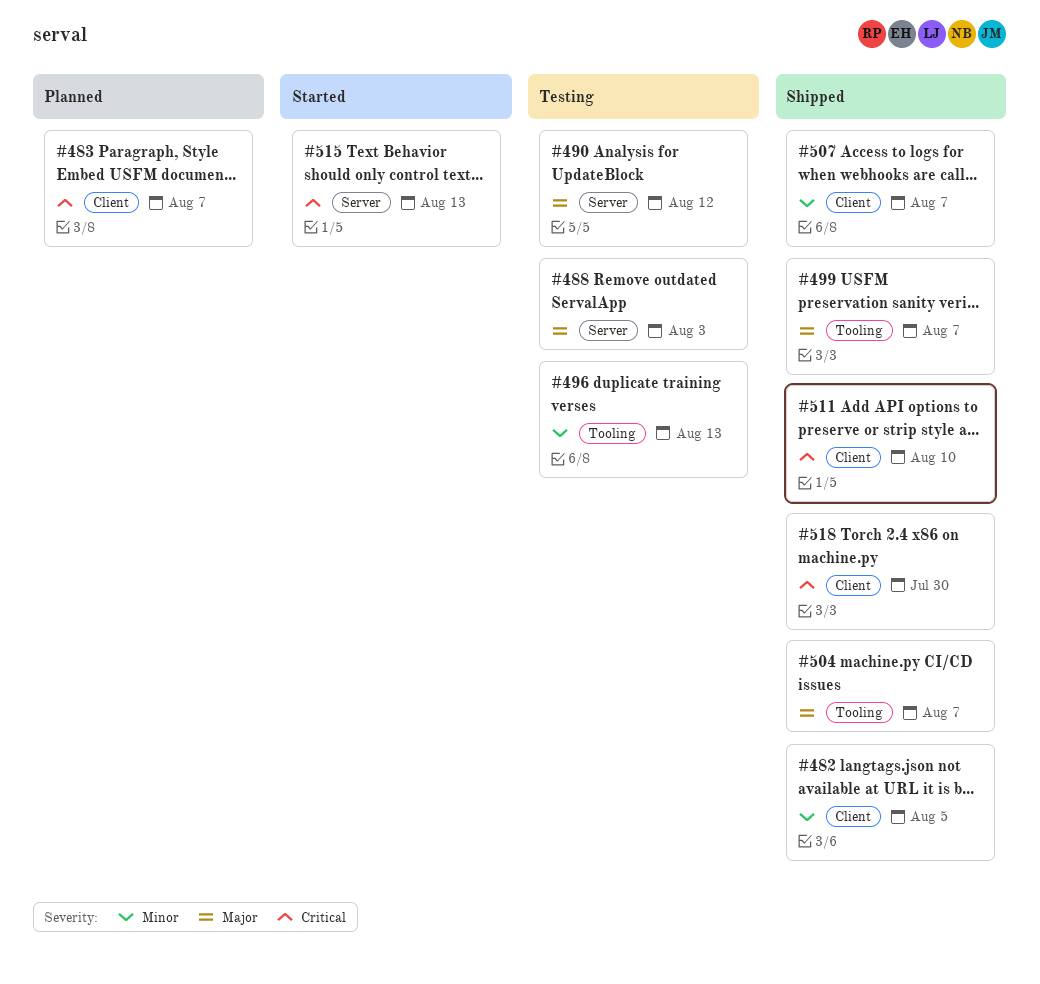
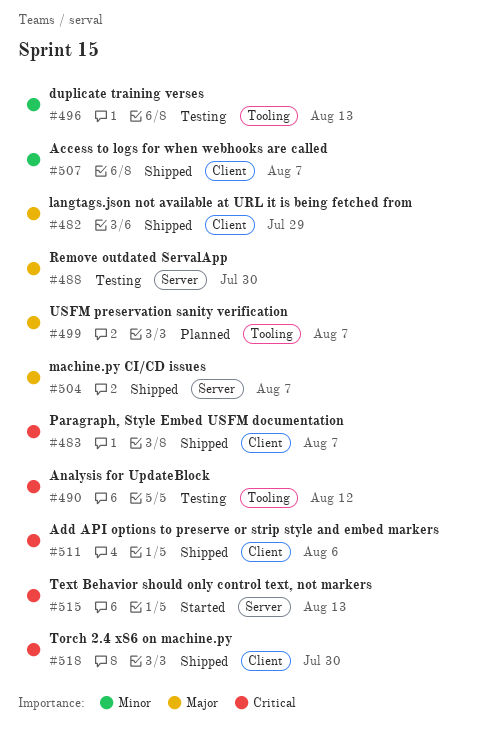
#482, priority: Minor -> Major
#482, due: Aug 5 -> Jul 29
#483, status: Planned -> Shipped
#488, due: Aug 3 -> Jul 30
#490, priority: Major -> Critical
#490, label: Server -> Tooling
#499, status: Shipped -> Planned
#504, label: Tooling -> Server
#511, due: Aug 10 -> Aug 6

